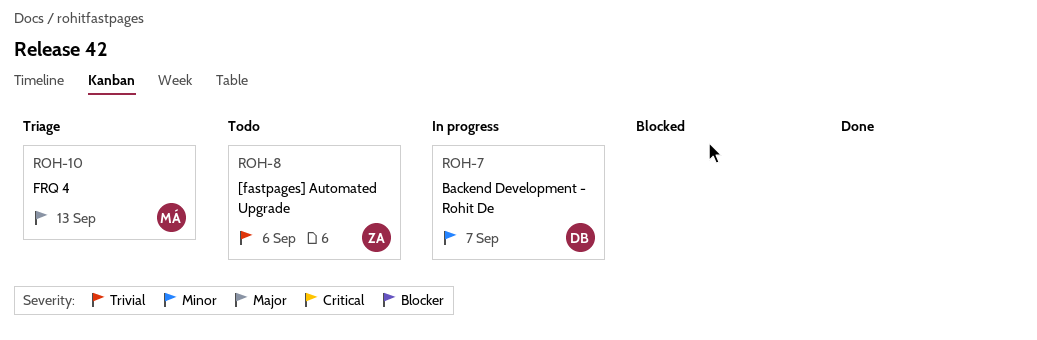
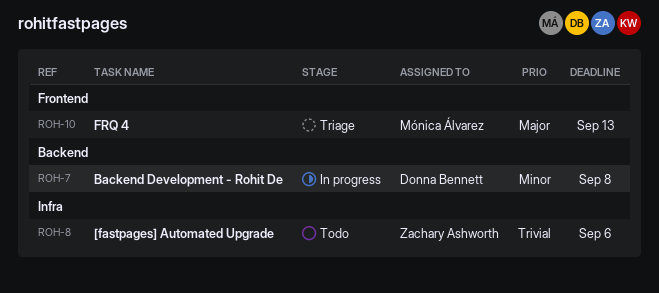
ROH-7, due: Sep 7 -> Sep 8

